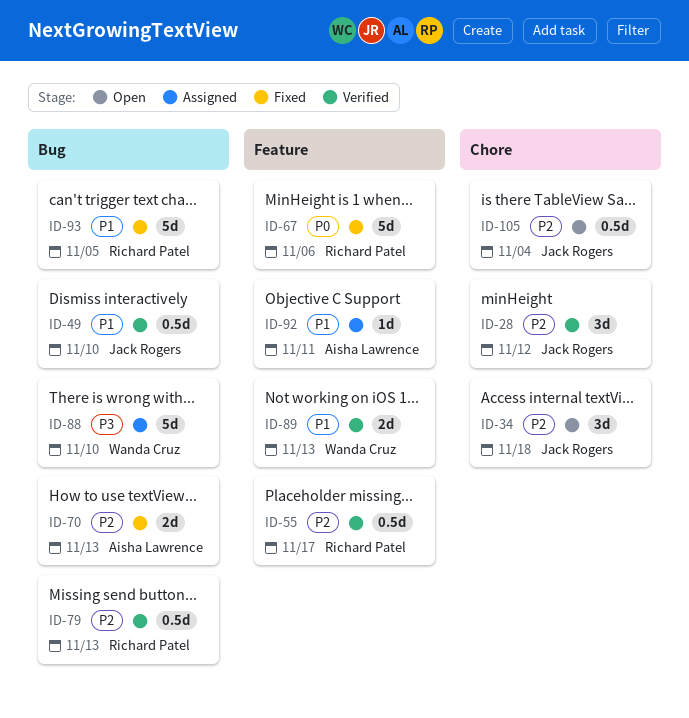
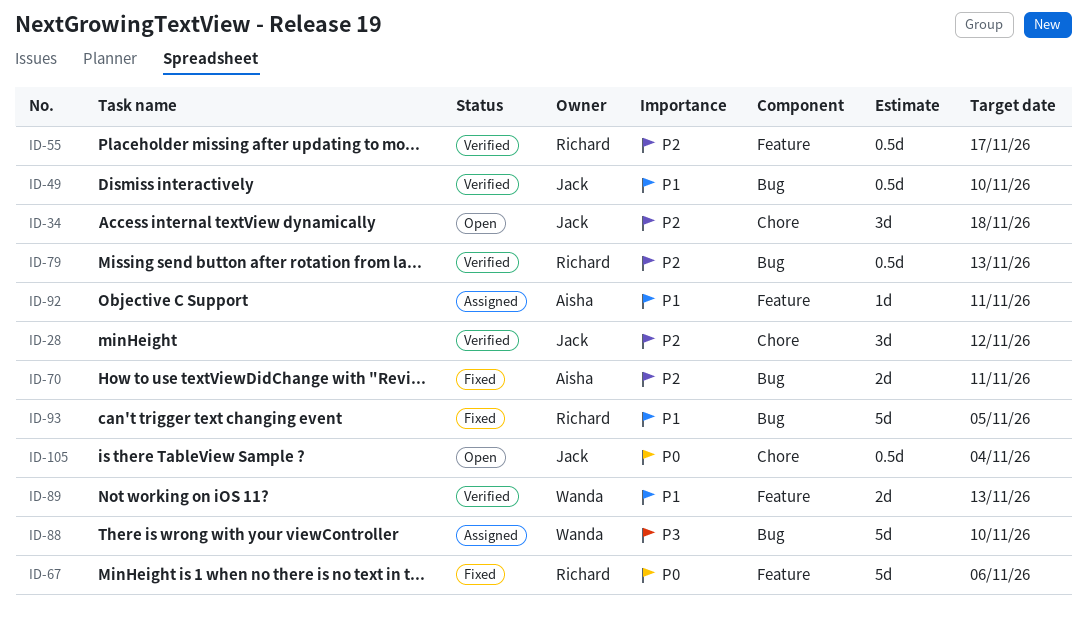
ID-70, due: Nov 13 -> Nov 11
ID-105, priority: P2 -> P0

